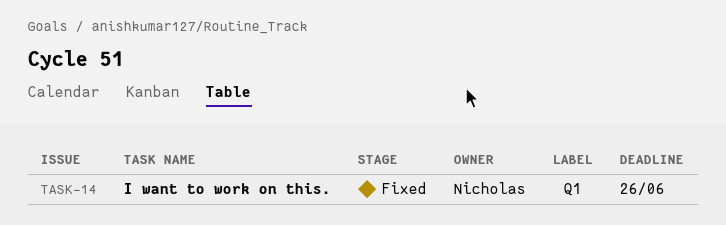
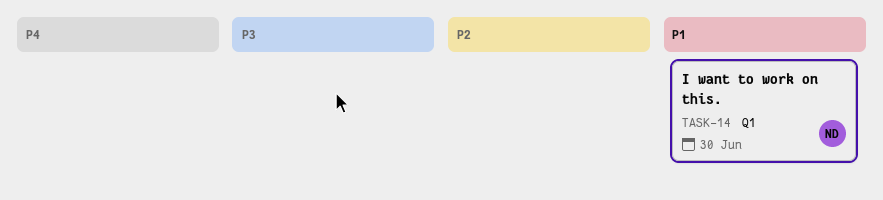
TASK-14, due: Jun 26 -> Jun 30

